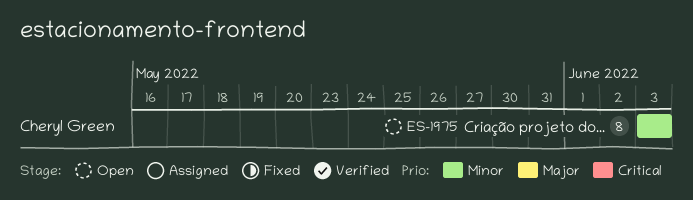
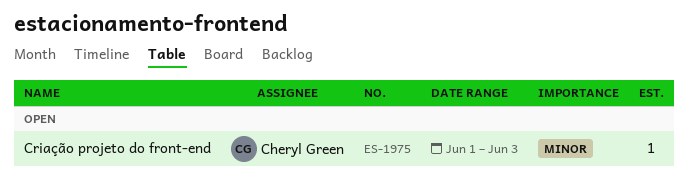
ES-1975, estimate: 8 -> 1
ES-1975, start: Jun 3 -> Jun 1

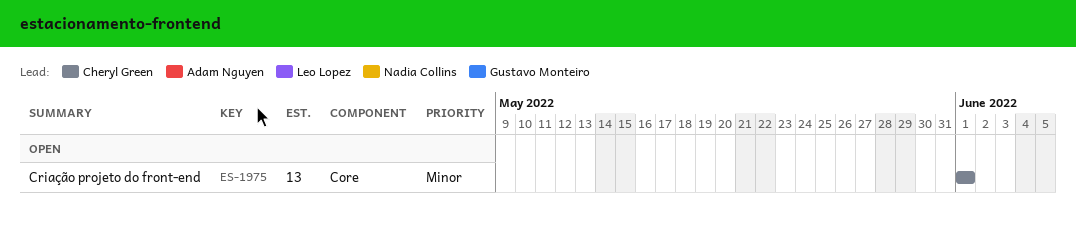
ES-1975, estimate: 1 -> 13
ES-1975, due: Jun 3 -> Jun 1

